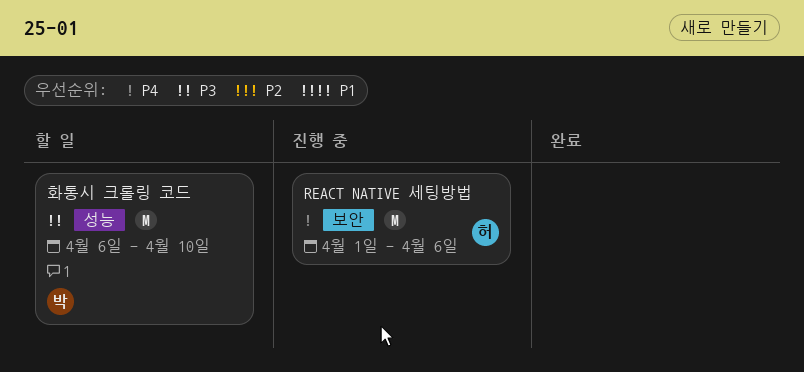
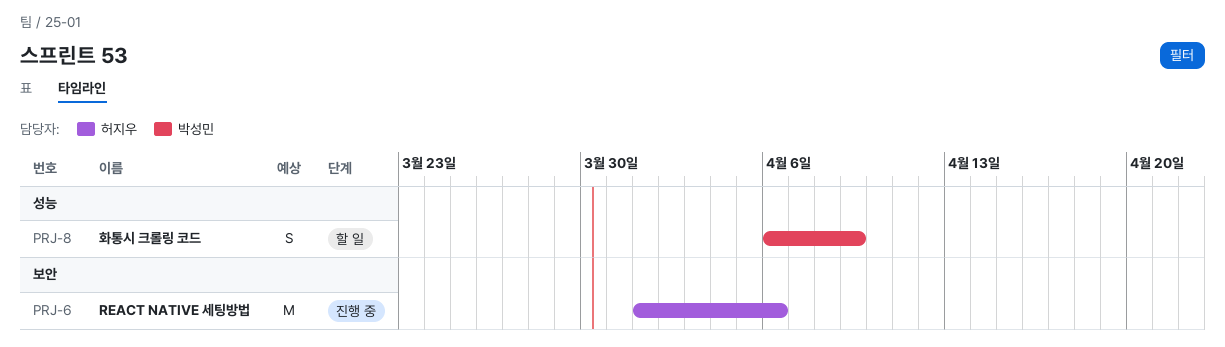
화통시 크롤링 코드, estimate: M -> S
화통시 크롤링 코드, due: Apr 10 -> Apr 9

